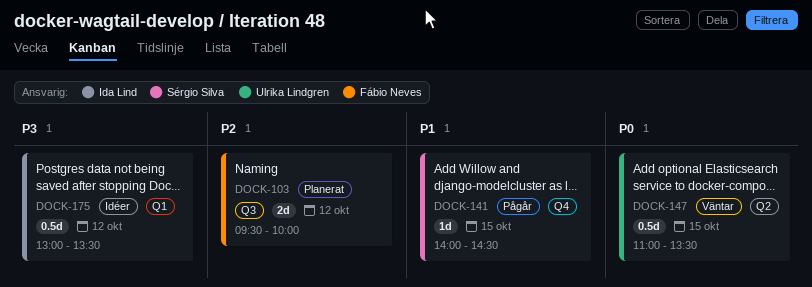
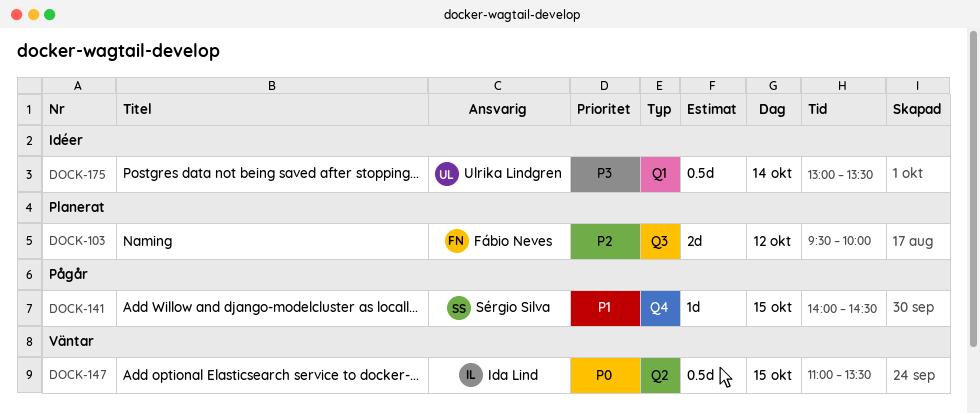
DOCK-147, owner: Ulrika Lindgren -> Ida Lind
DOCK-175, owner: Ida Lind -> Ulrika Lindgren
DOCK-175, day: Oct 12 -> Oct 14

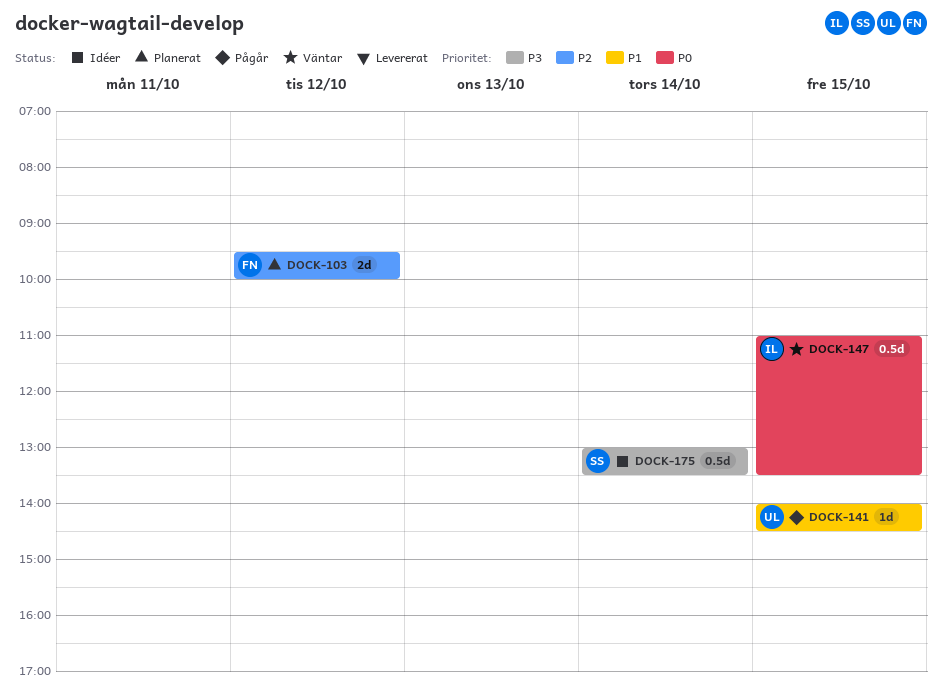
DOCK-141, owner: Sérgio Silva -> Ulrika Lindgren
DOCK-175, owner: Ulrika Lindgren -> Sérgio Silva

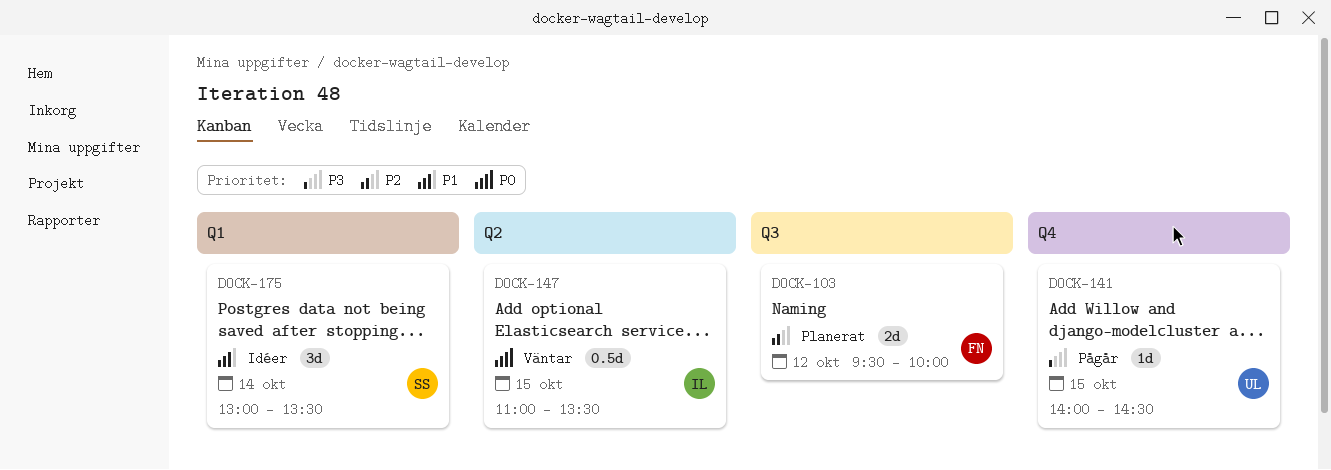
DOCK-141, priority: P1 -> P3
DOCK-175, priority: P3 -> P1
DOCK-175, estimate: 0.5d -> 3d

